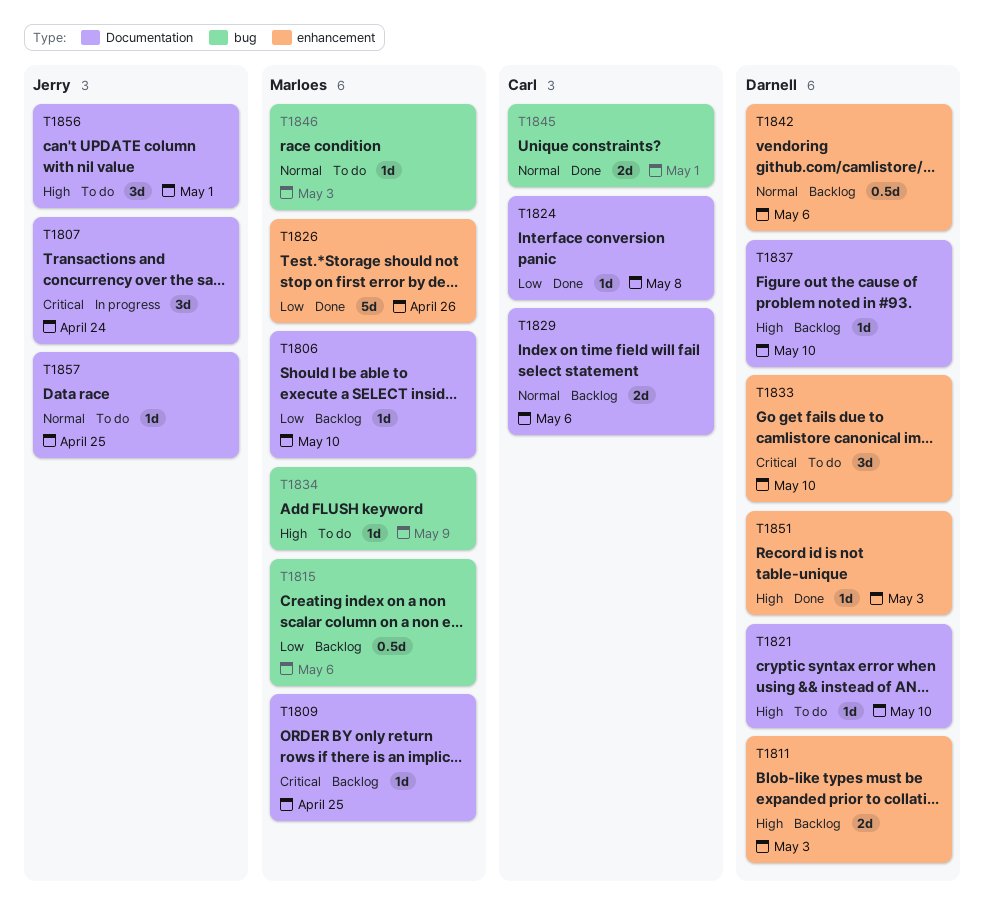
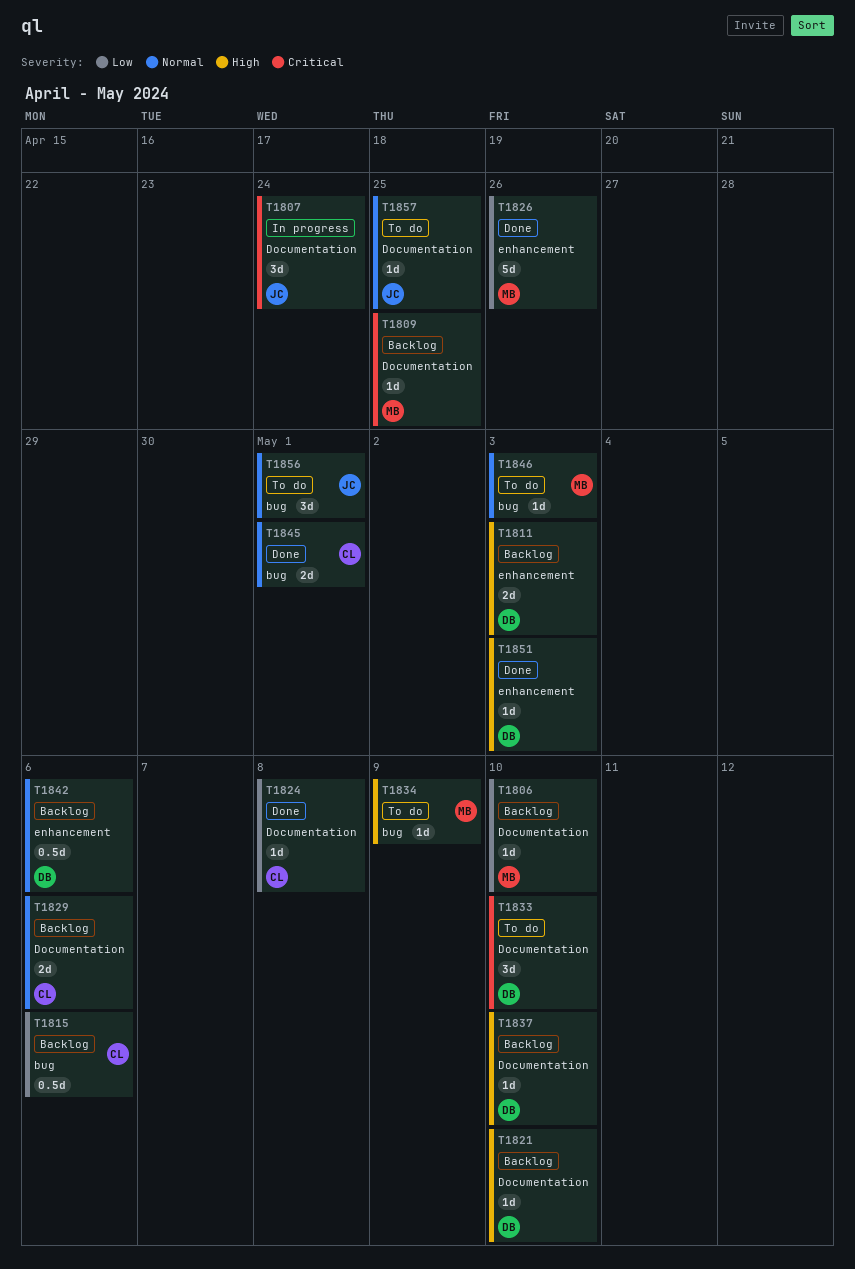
T1815, owner: Marloes -> Carl
T1821, status: To do -> Backlog
T1833, label: enhancement -> Documentation
T1856, priority: High -> Normal
T1856, label: Documentation -> bug

